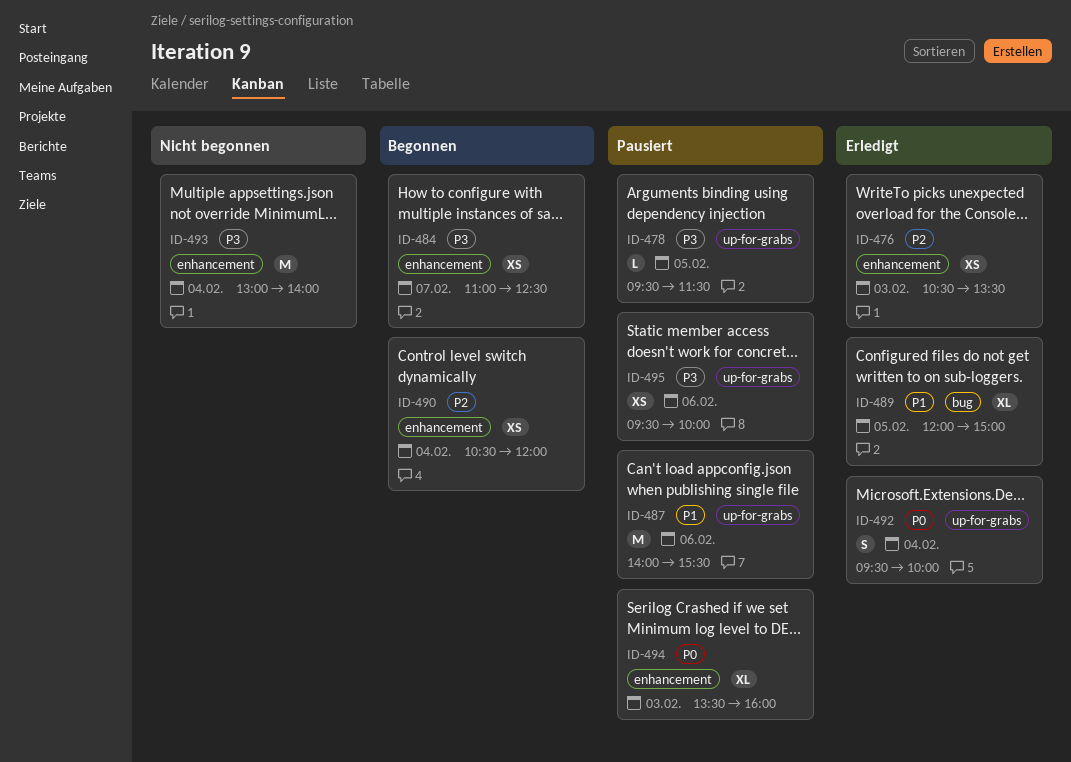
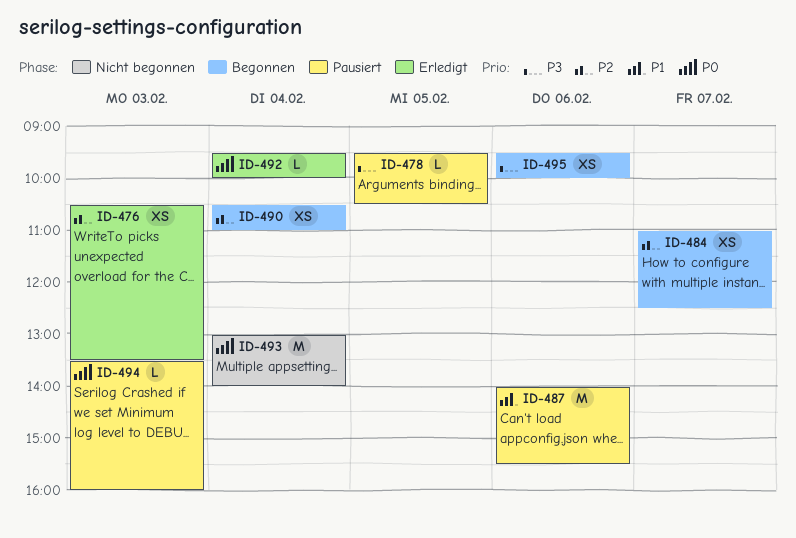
ID-478, ends: 11:30 -> 10:30
ID-484, priority: P3 -> P2
ID-489: present -> none
ID-490, ends: 12:00 -> 11:00
ID-492, estimate: S -> L
ID-493, priority: P3 -> P0
ID-494, estimate: XL -> L
ID-495, status: Pausiert -> Begonnen

